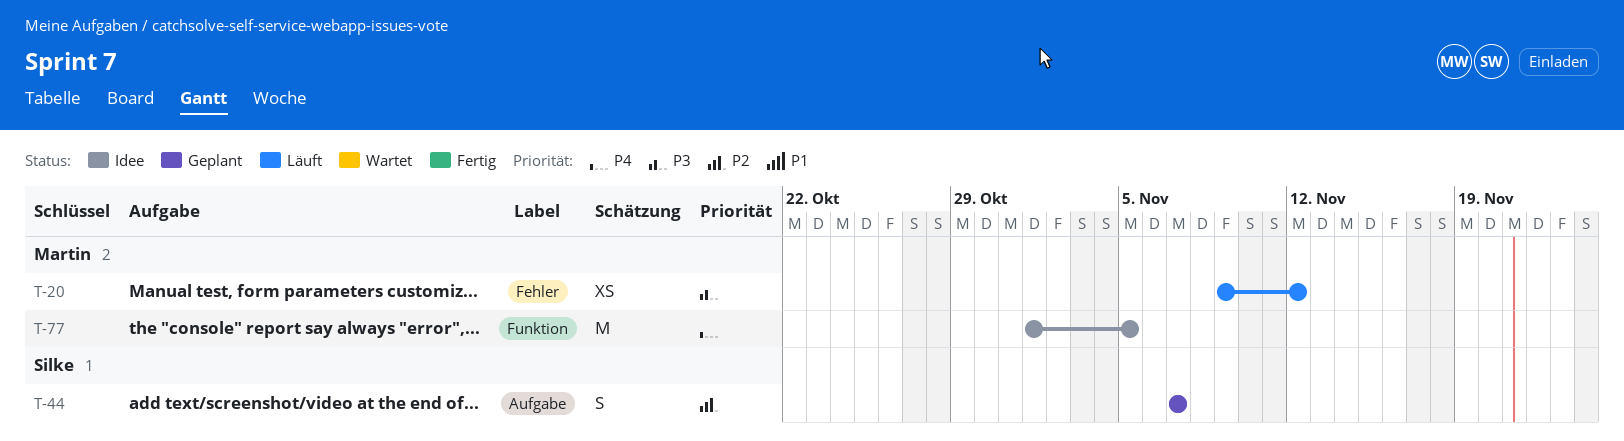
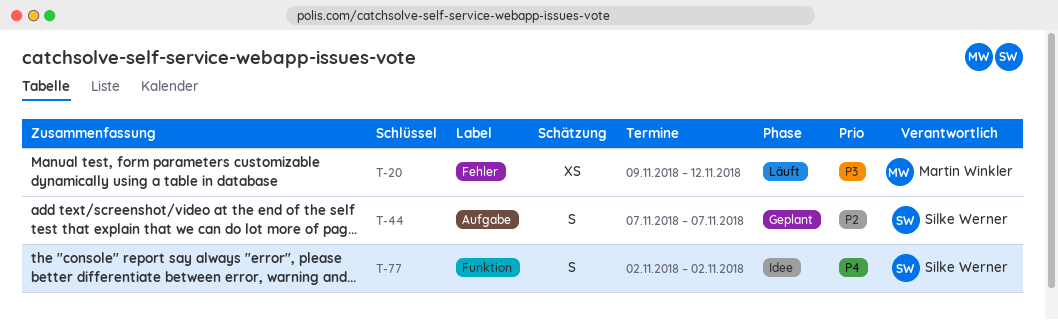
T-77, owner: Martin Winkler -> Silke Werner
T-77, estimate: M -> S
T-77, start: Nov 1 -> Nov 2
T-77, due: Nov 5 -> Nov 2

